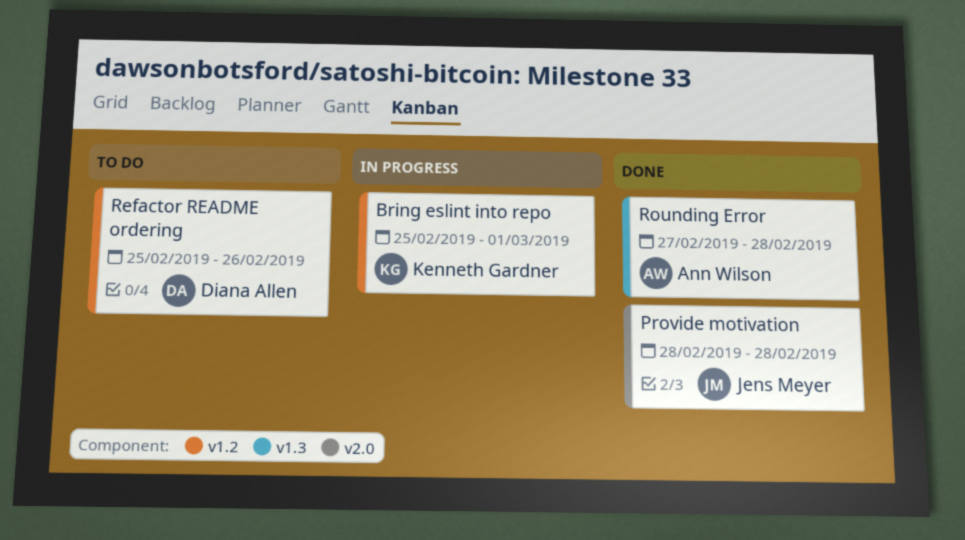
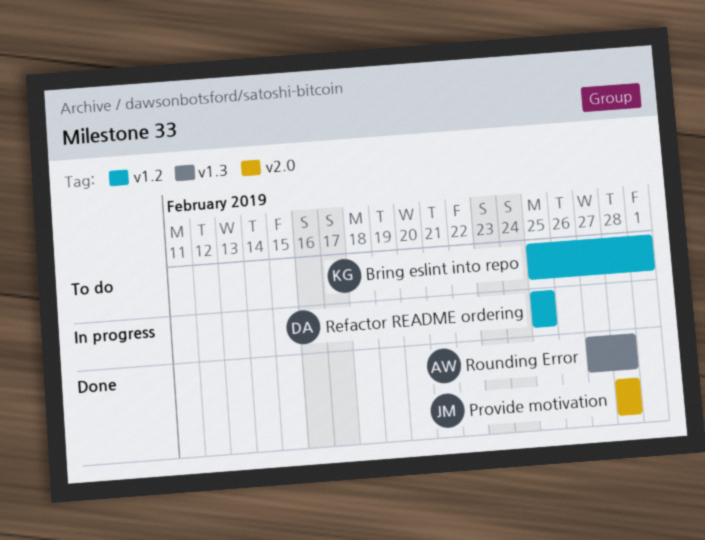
Bring eslint into repo, status: In progress -> To do
Refactor README ordering, status: To do -> In progress
Refactor README ordering, due: Feb 26 -> Feb 25

